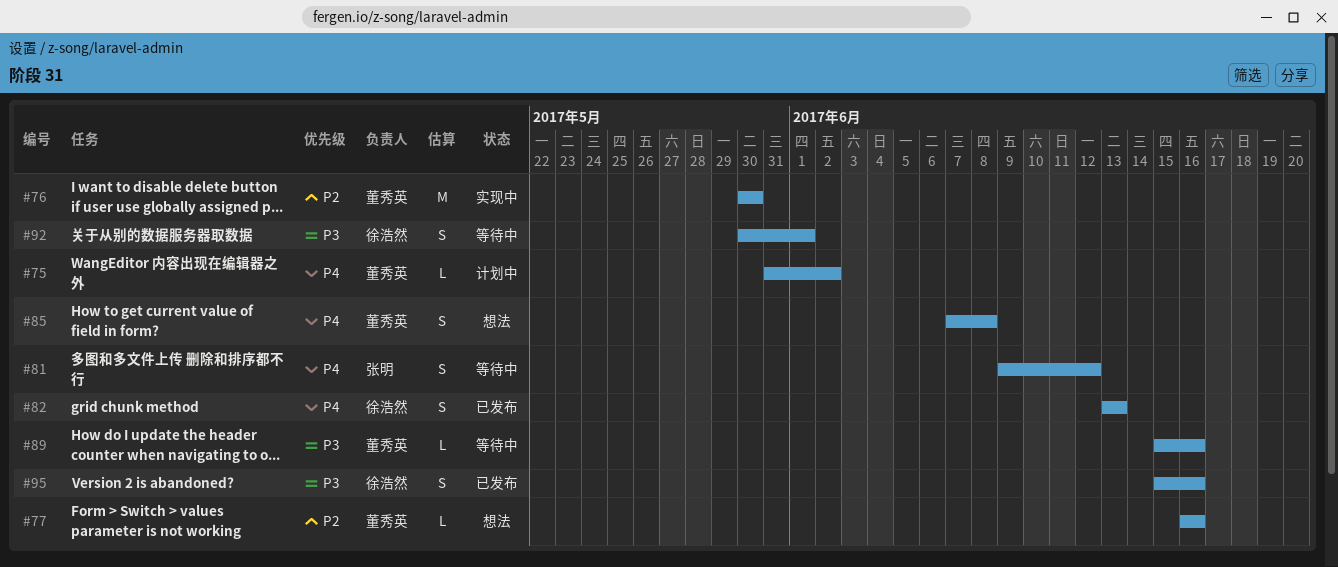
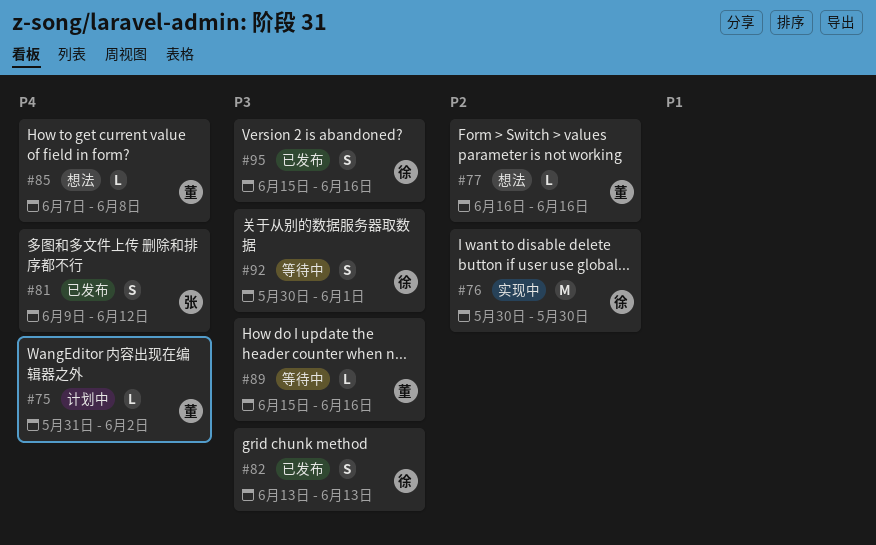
#76, owner: 董秀英 -> 徐浩然
#81, status: 等待中 -> 已发布
#82, priority: P4 -> P3
#85, estimate: S -> L

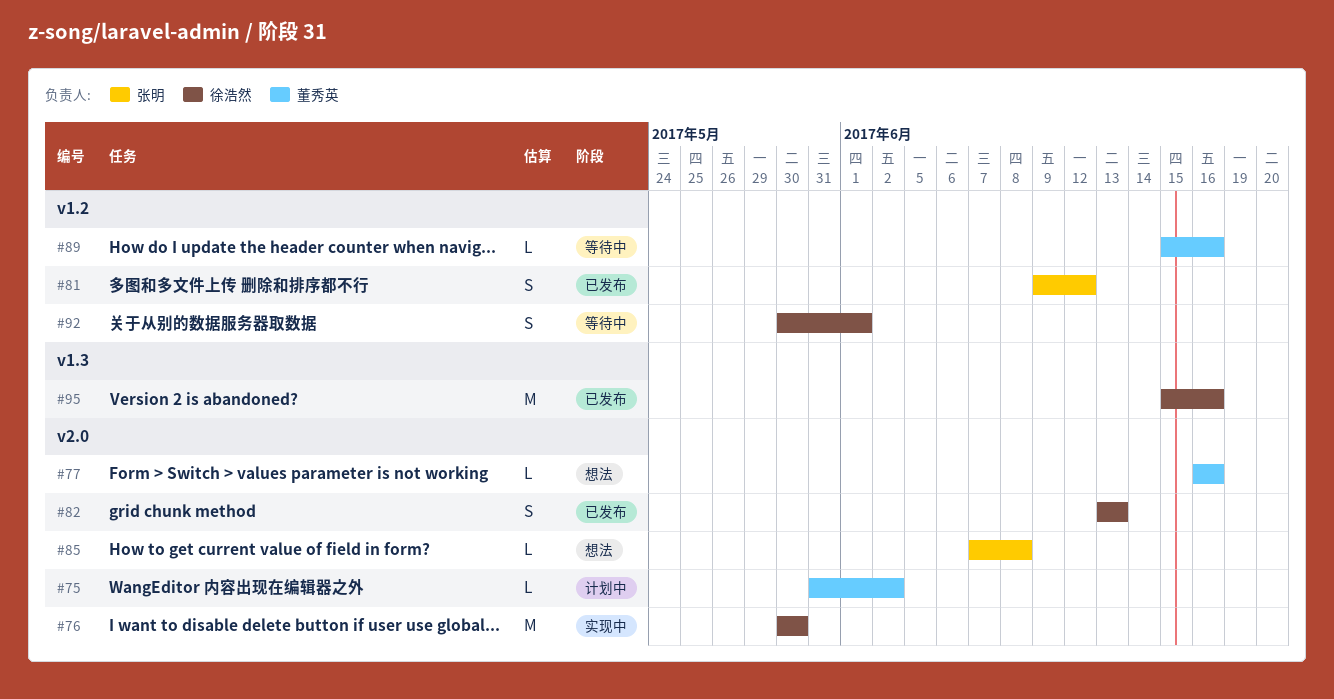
#85, owner: 董秀英 -> 张明
#95, estimate: S -> M

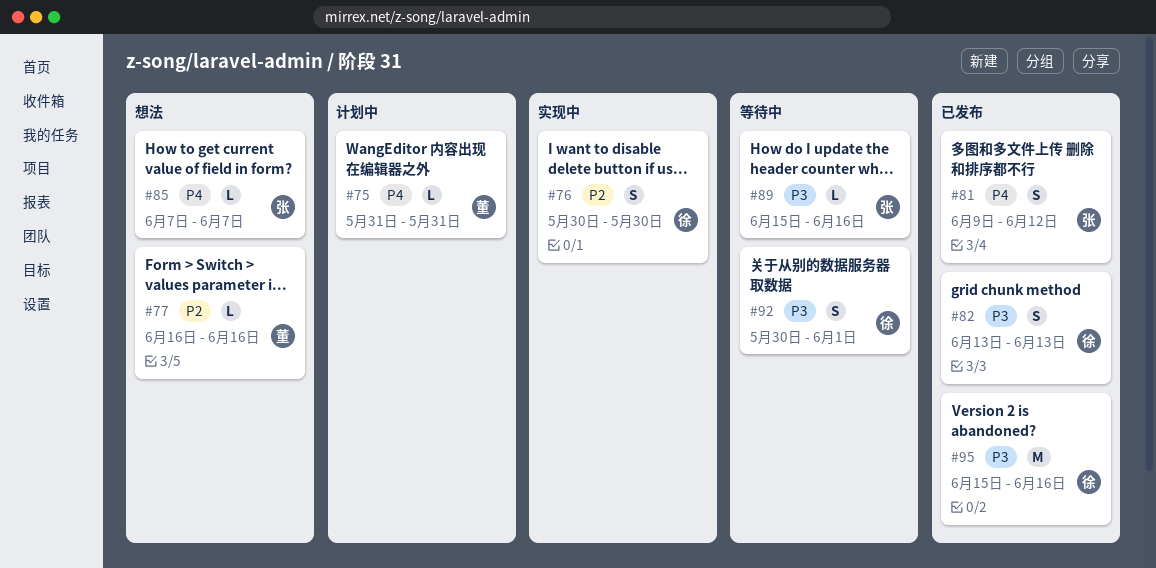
#75, due: Jun 2 -> May 31
#76, estimate: M -> S
#85, due: Jun 8 -> Jun 7
#89, owner: 董秀英 -> 张明

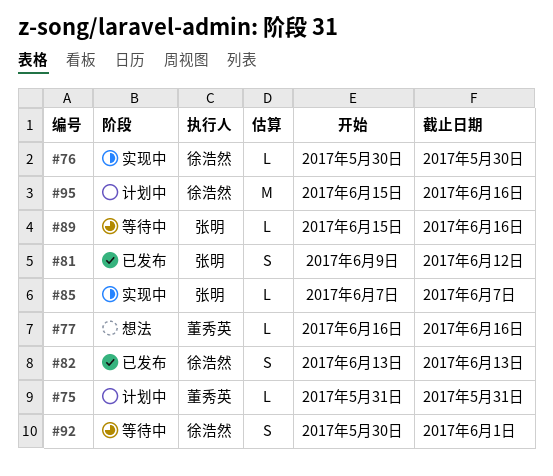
#76, estimate: S -> L
#85, status: 想法 -> 实现中
#95, status: 已发布 -> 计划中

